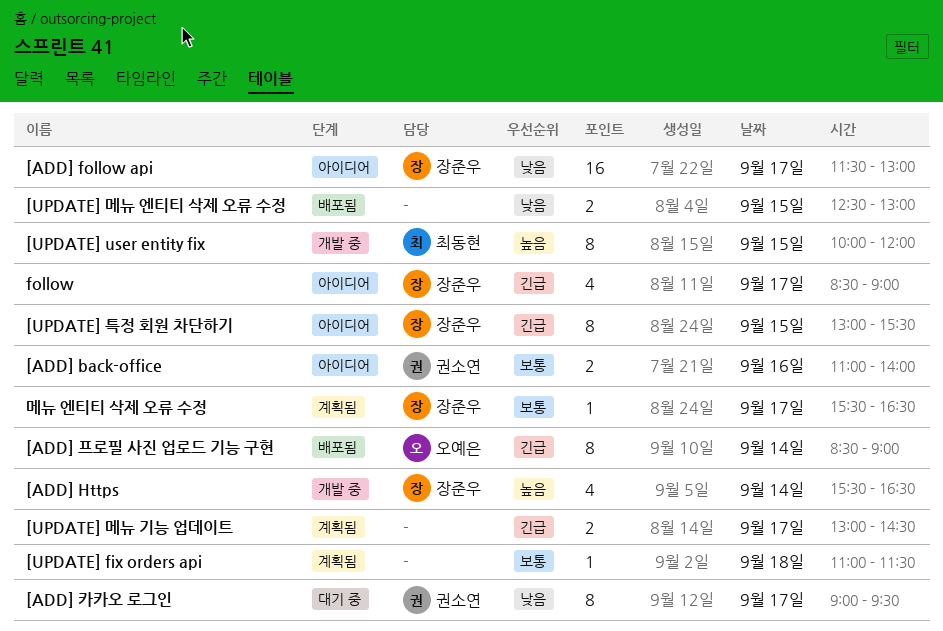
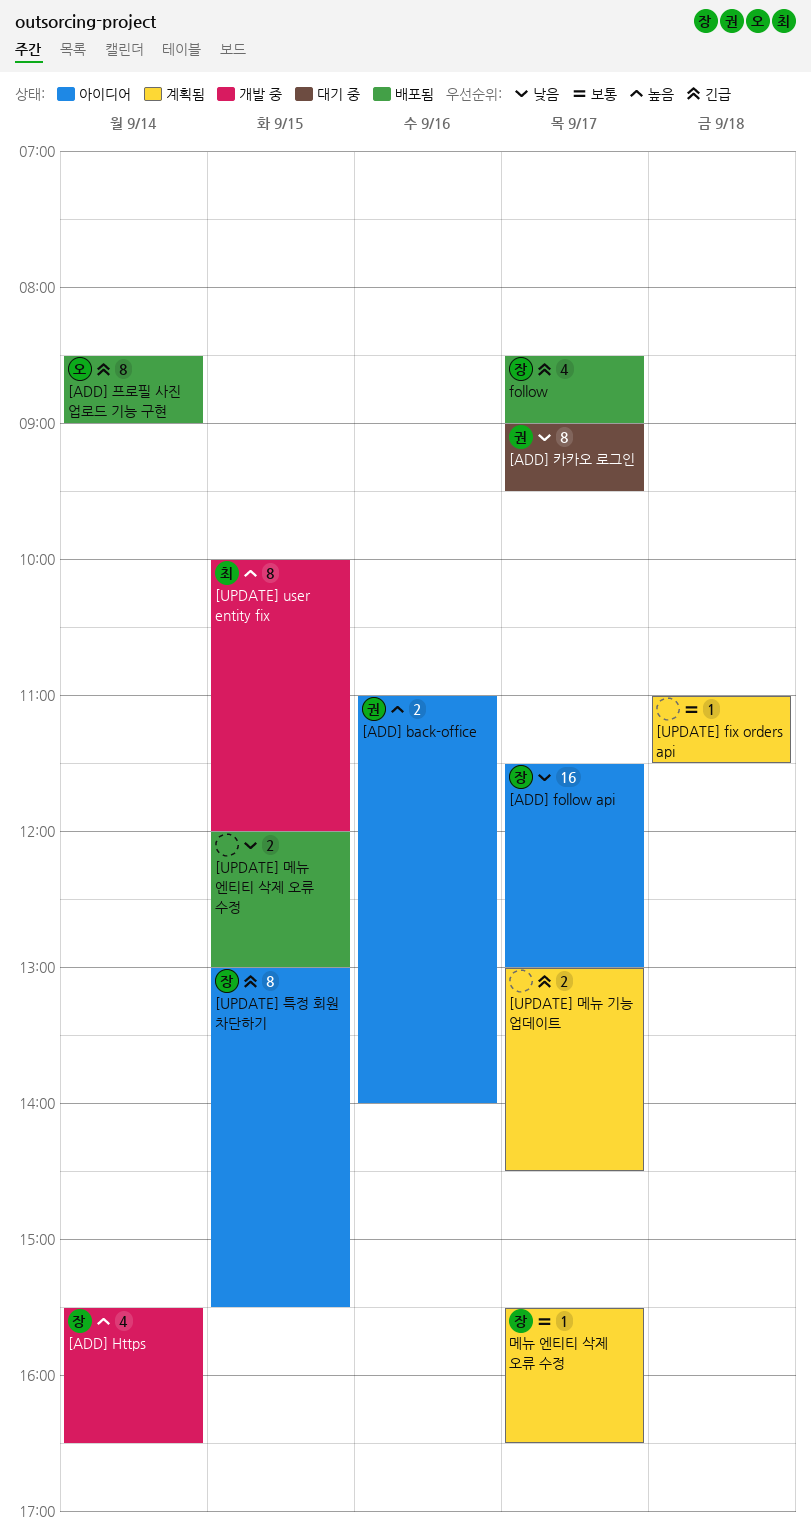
[ADD] back-office, priority: 보통 -> 높음
[UPDATE] 메뉴 엔티티 삭제 오류 수정, begins: 12:30 -> 12:00
follow, status: 아이디어 -> 배포됨

